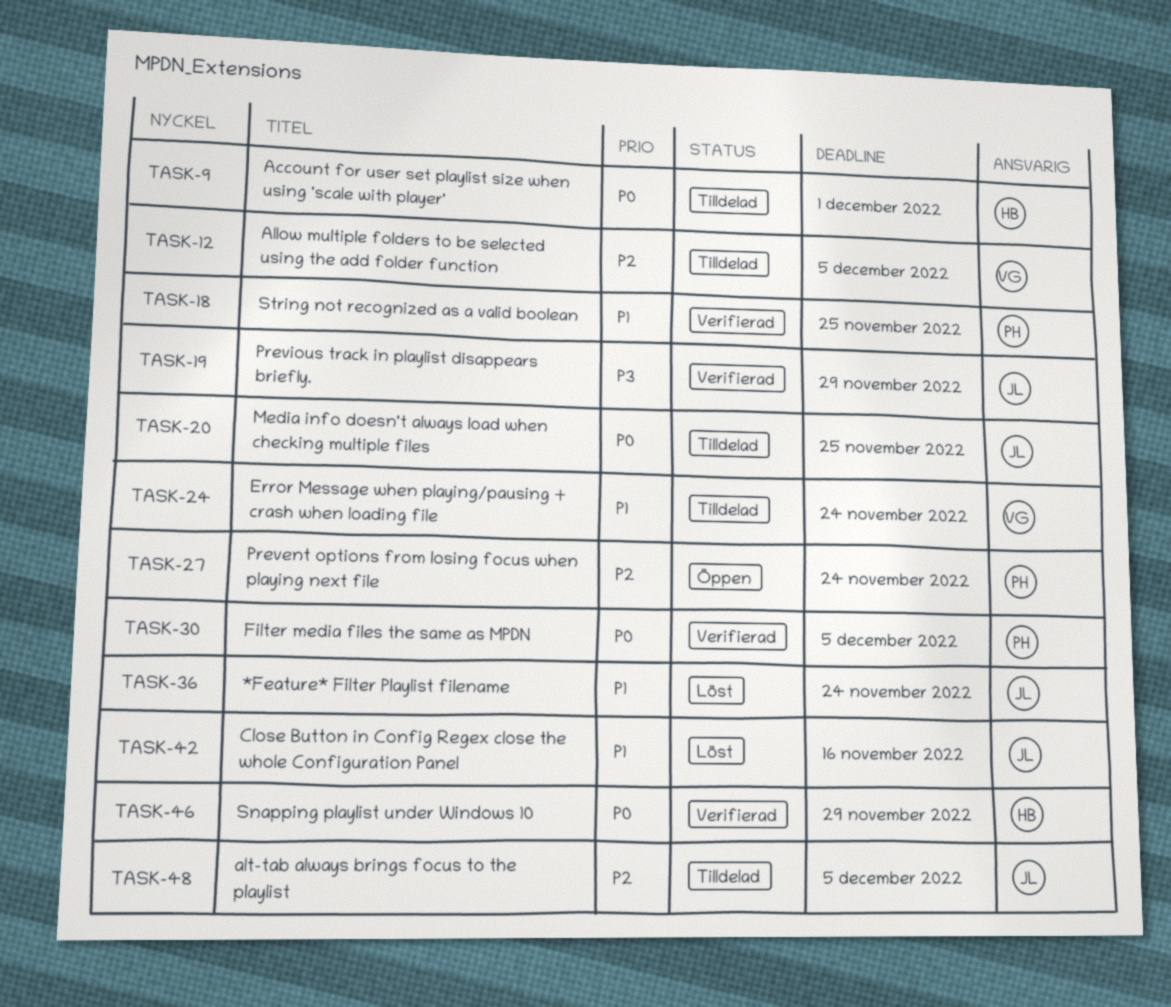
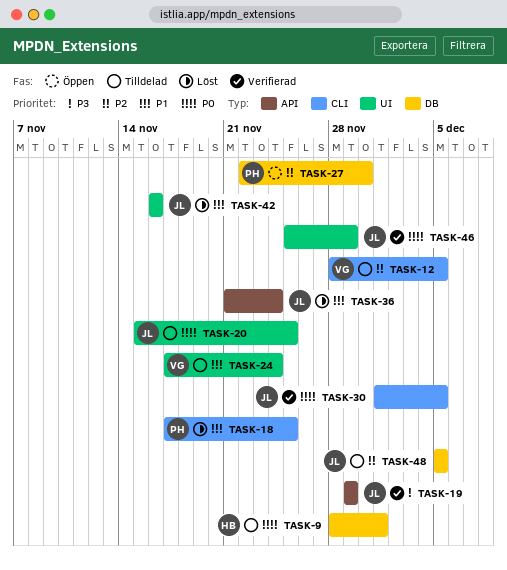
TASK-18, status: Verifierad -> Löst
TASK-27, due: Nov 24 -> Nov 30
TASK-30, owner: PH -> JL
TASK-46, owner: HB -> JL

